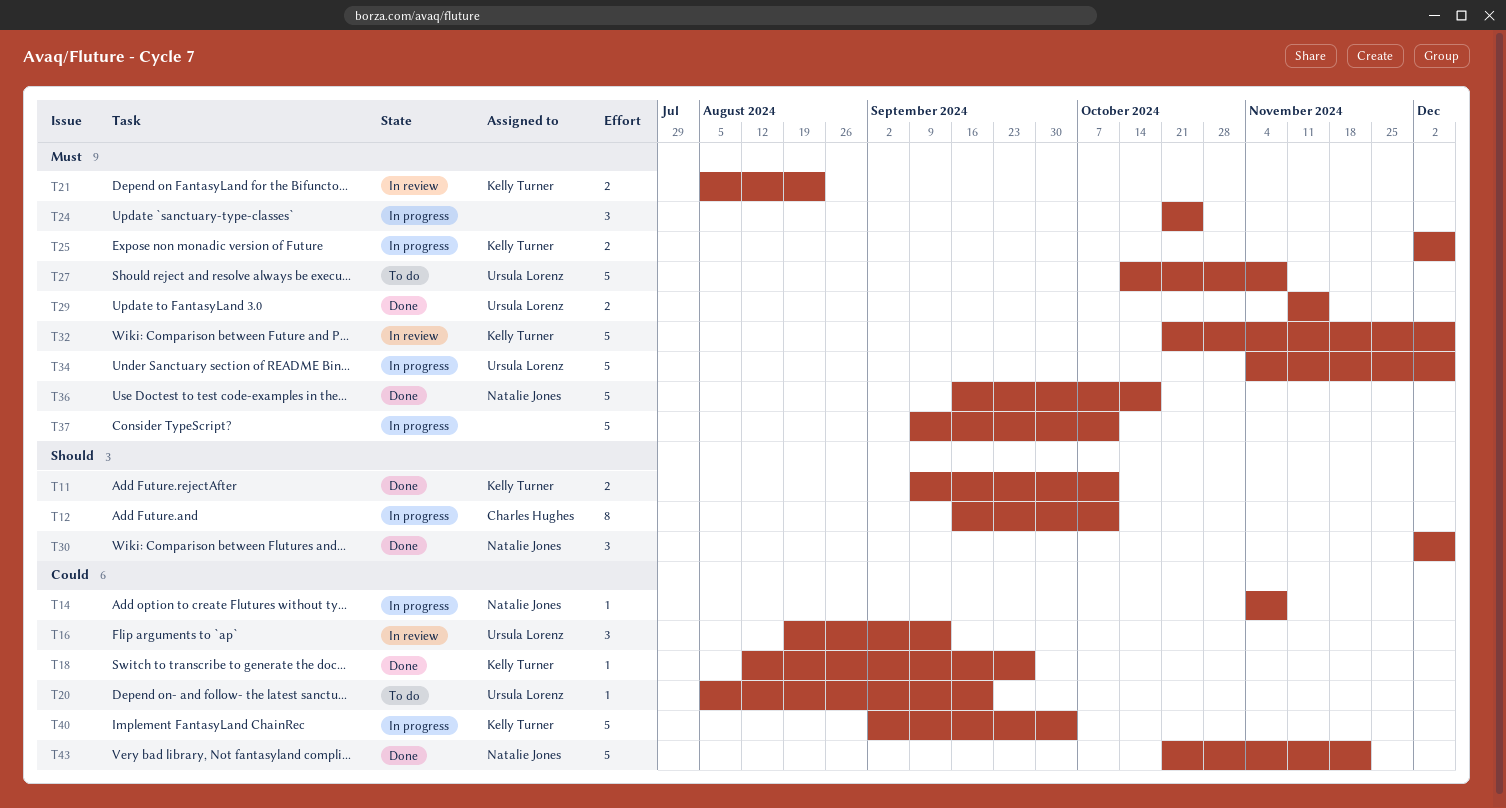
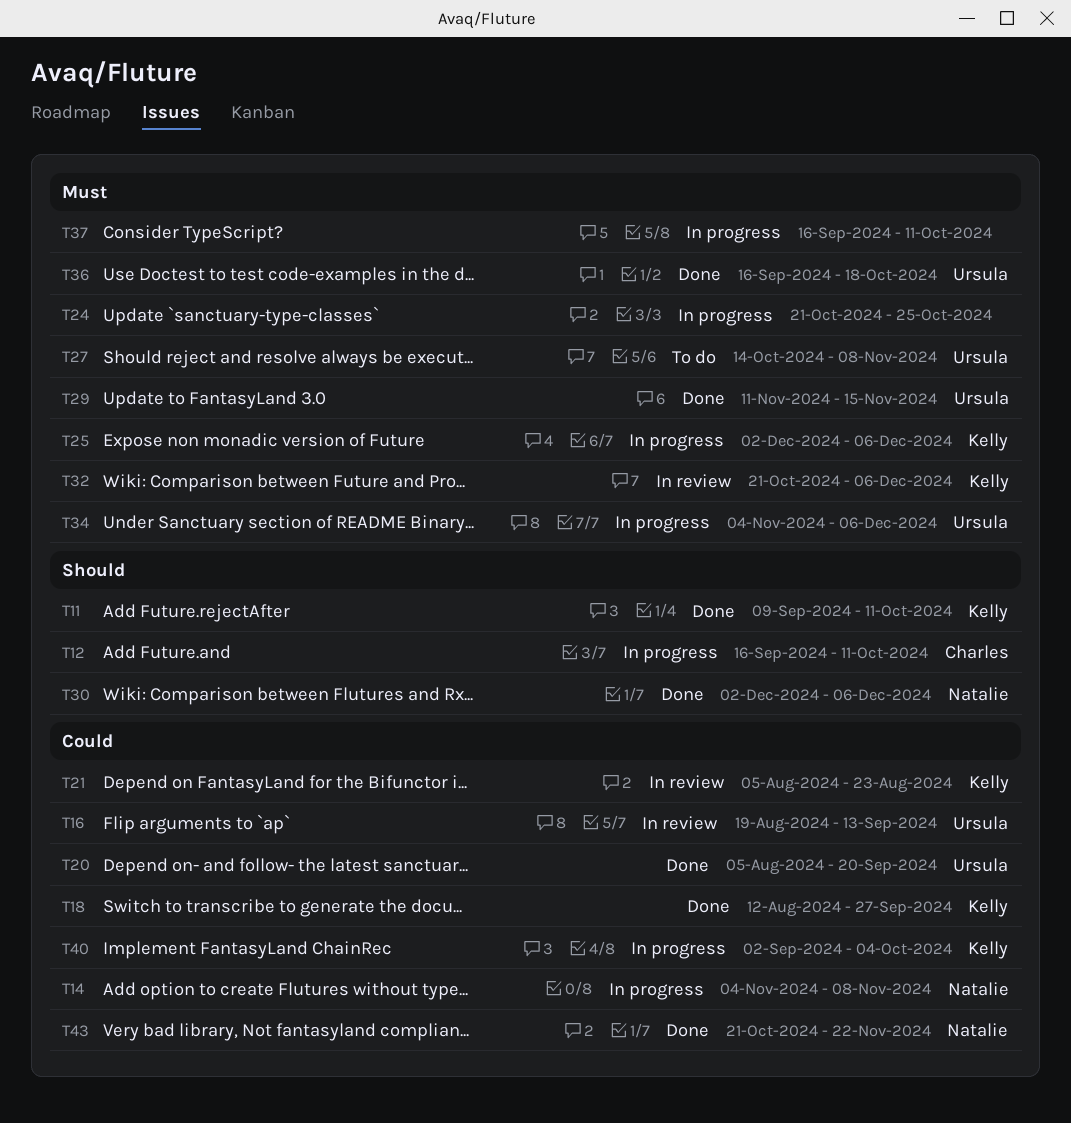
T20, status: To do -> Done
T21, priority: Must -> Could
T36, owner: Natalie Jones -> Ursula Lorenz
T37, start: Sep 9 -> Sep 16

